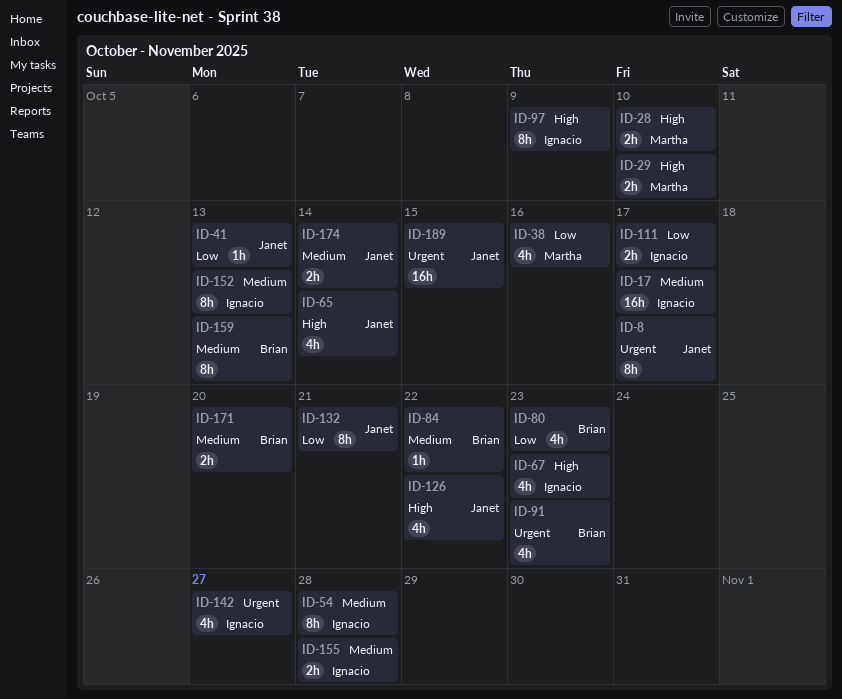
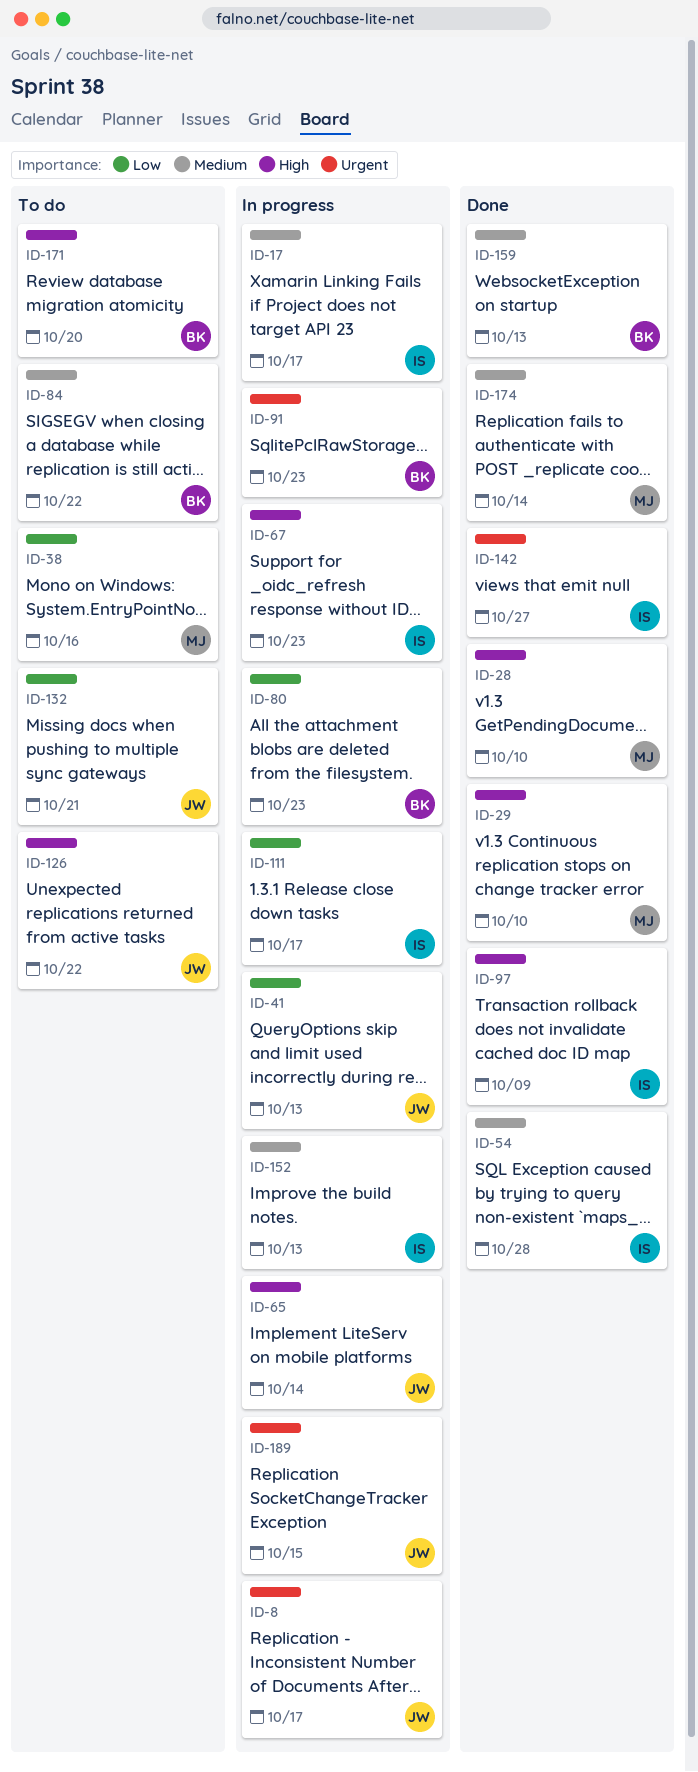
ID-155: present -> none
ID-171, priority: Medium -> High
ID-174, owner: Janet -> Martha

